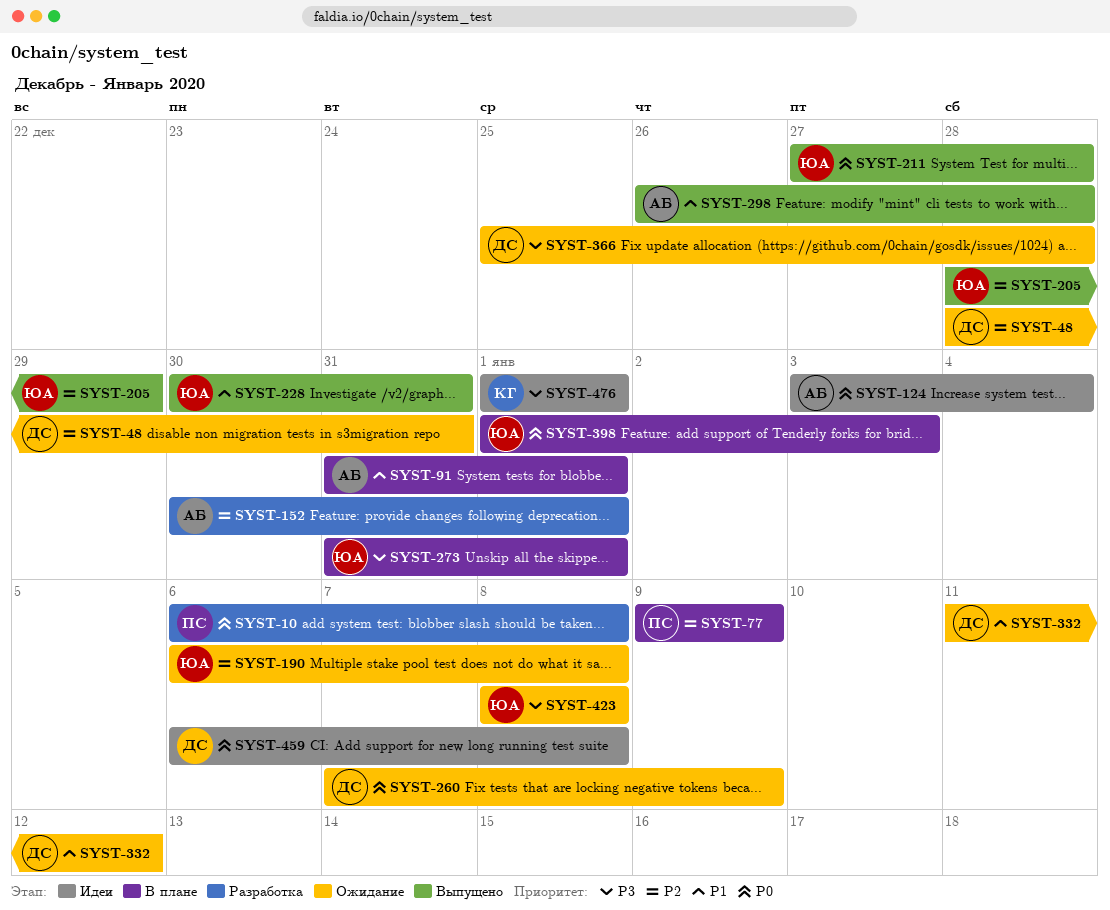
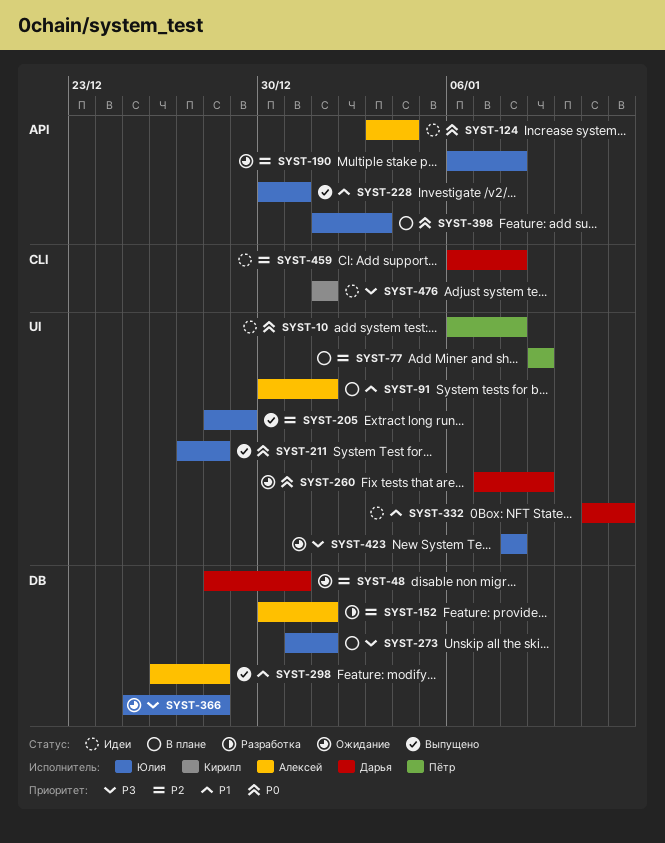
SYST-10, status: Разработка -> Идеи
SYST-91, start: Dec 31 -> Dec 30
SYST-332, status: Ожидание -> Идеи
SYST-366, owner: Дарья -> Юлия
SYST-459, priority: P0 -> P2

